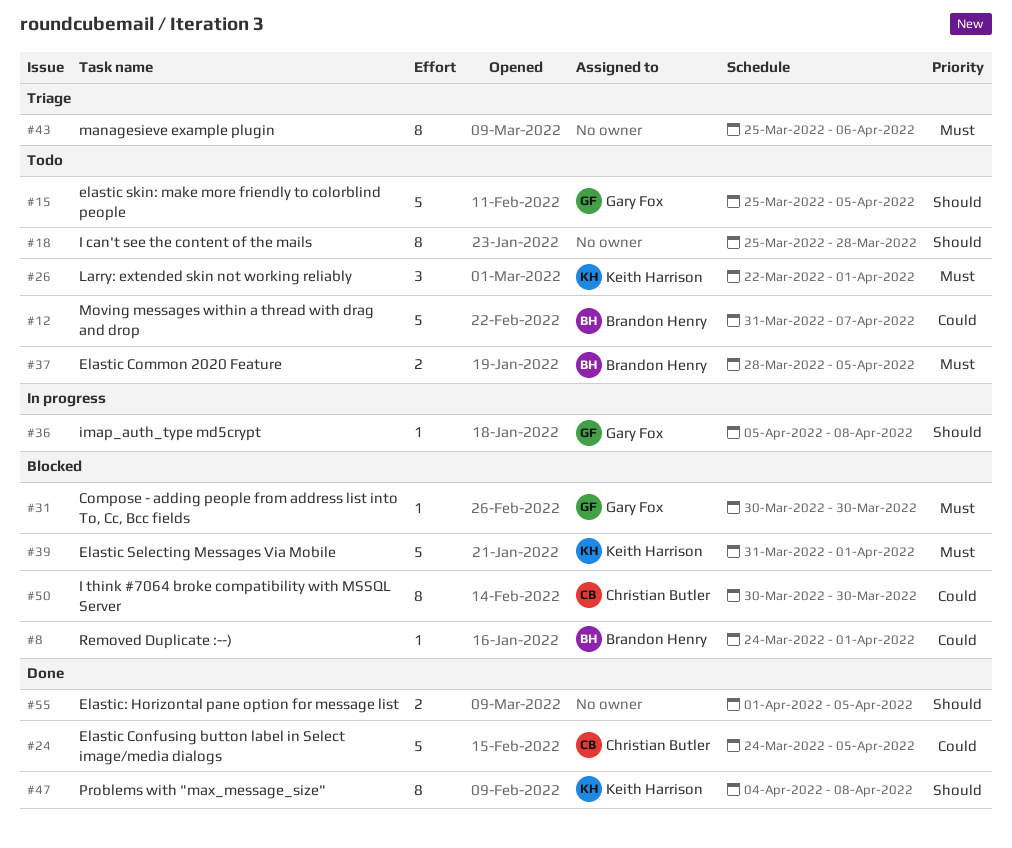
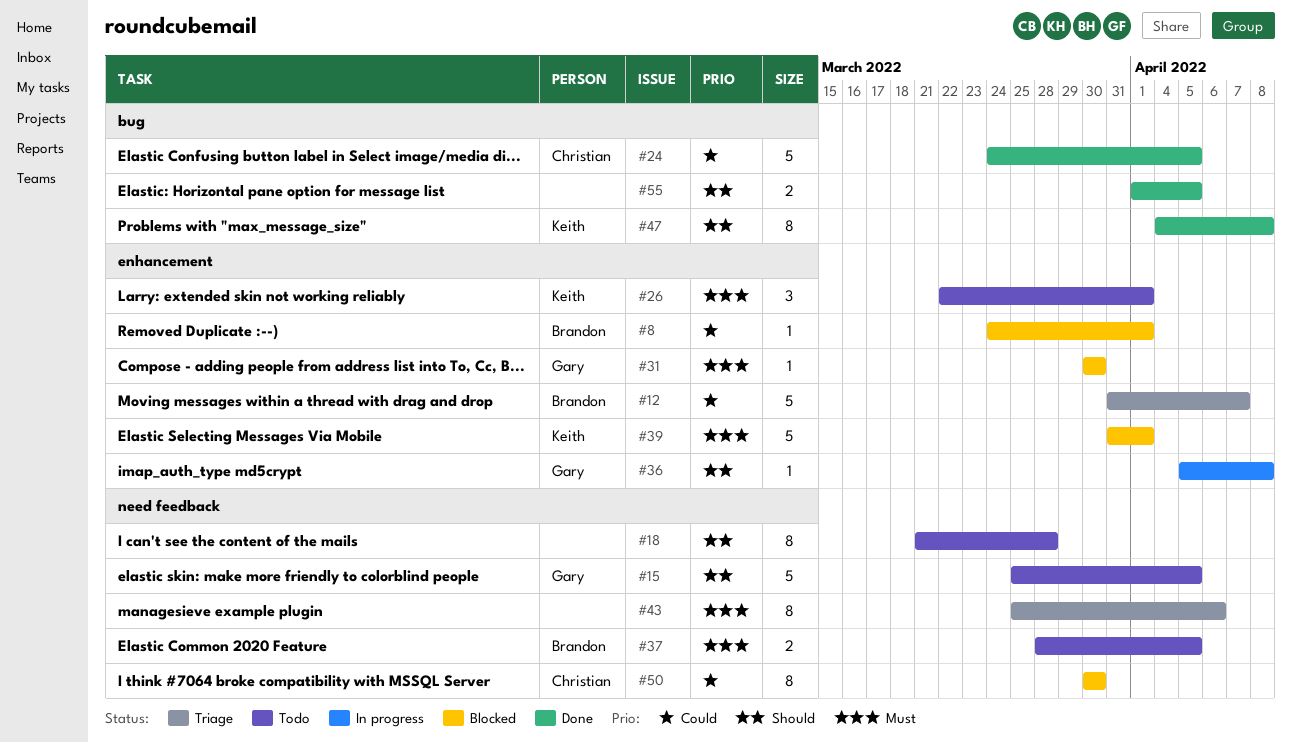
#12, status: Todo -> Triage
#18, start: Mar 25 -> Mar 21

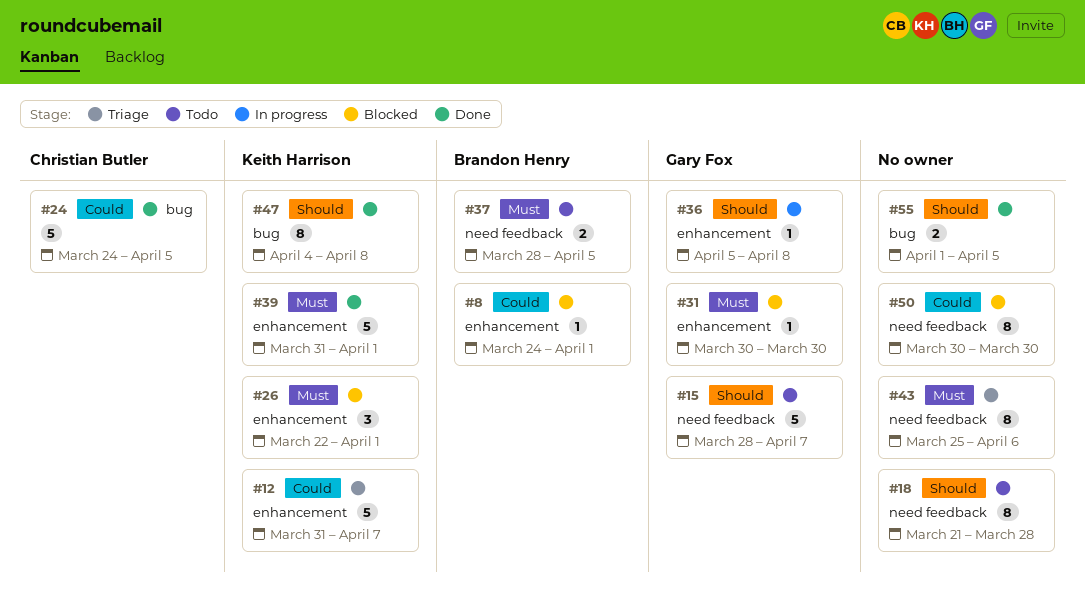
#12, owner: Brandon Henry -> Keith Harrison
#15, start: Mar 25 -> Mar 28
#15, due: Apr 5 -> Apr 7
#26, status: Todo -> Blocked
#39, status: Blocked -> Done
#50, owner: Christian Butler -> none

